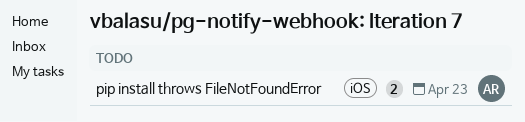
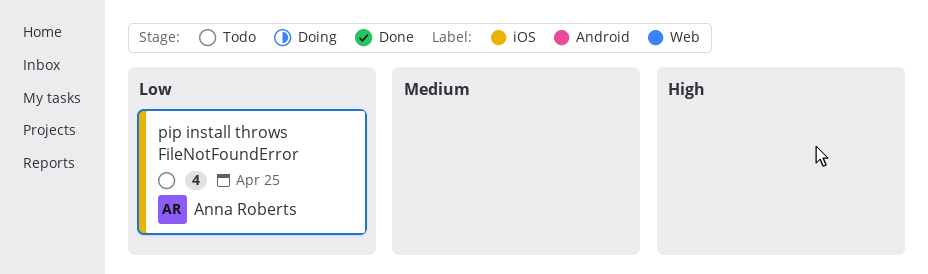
pip install throws FileNotFoundError, estimate: 2 -> 4
pip install throws FileNotFoundError, due: Apr 23 -> Apr 25

